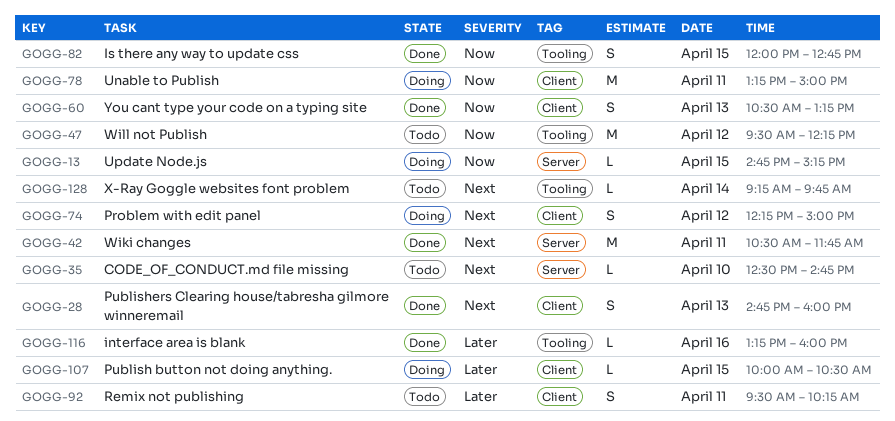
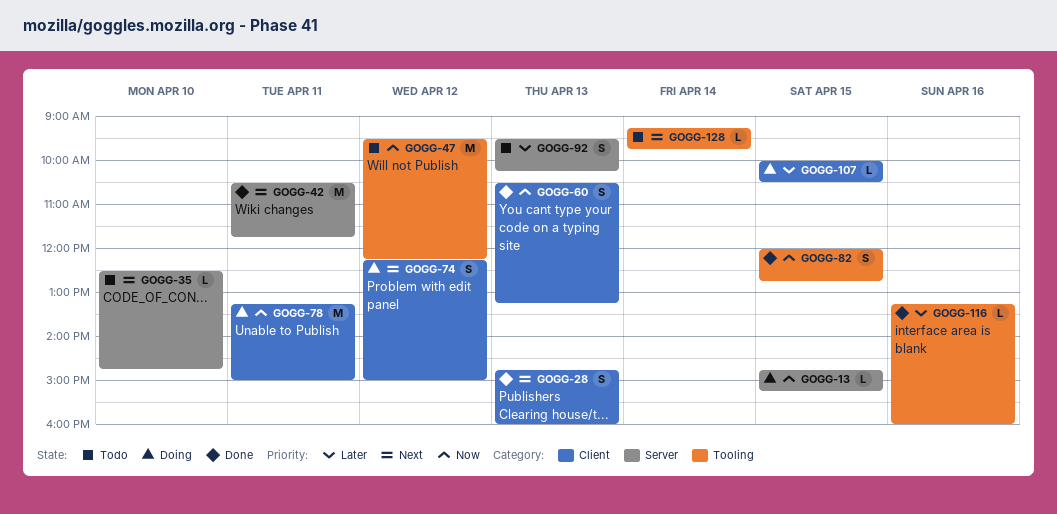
GOGG-92, label: Client -> Server
GOGG-92, day: Apr 11 -> Apr 13

